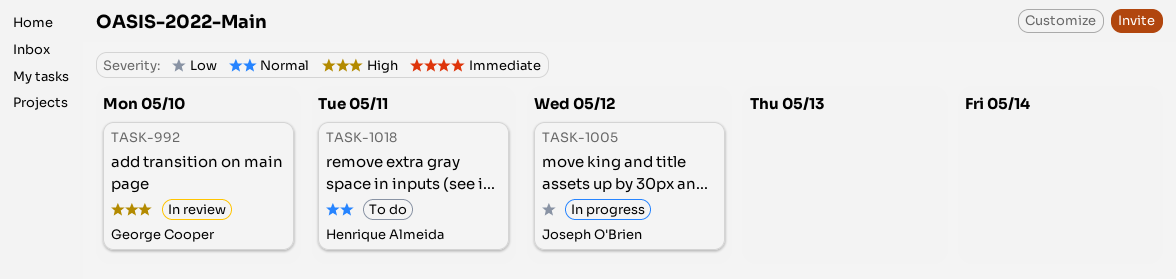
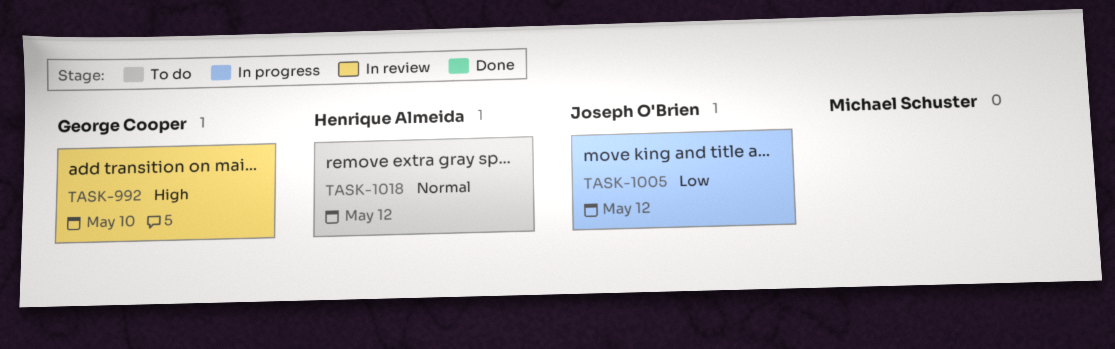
TASK-1018, due: May 11 -> May 12

